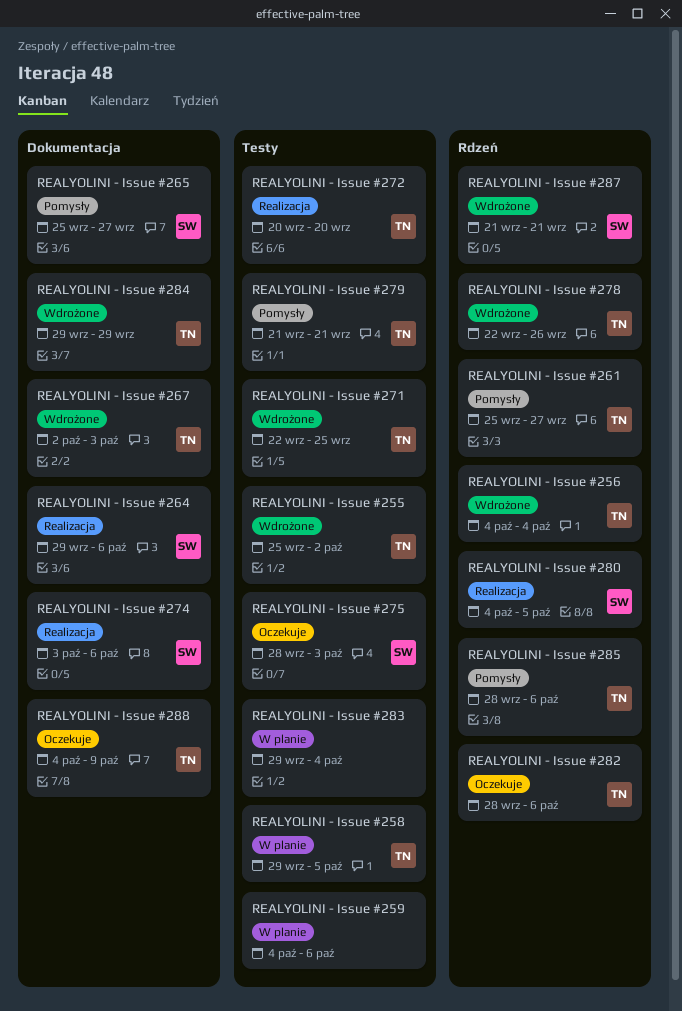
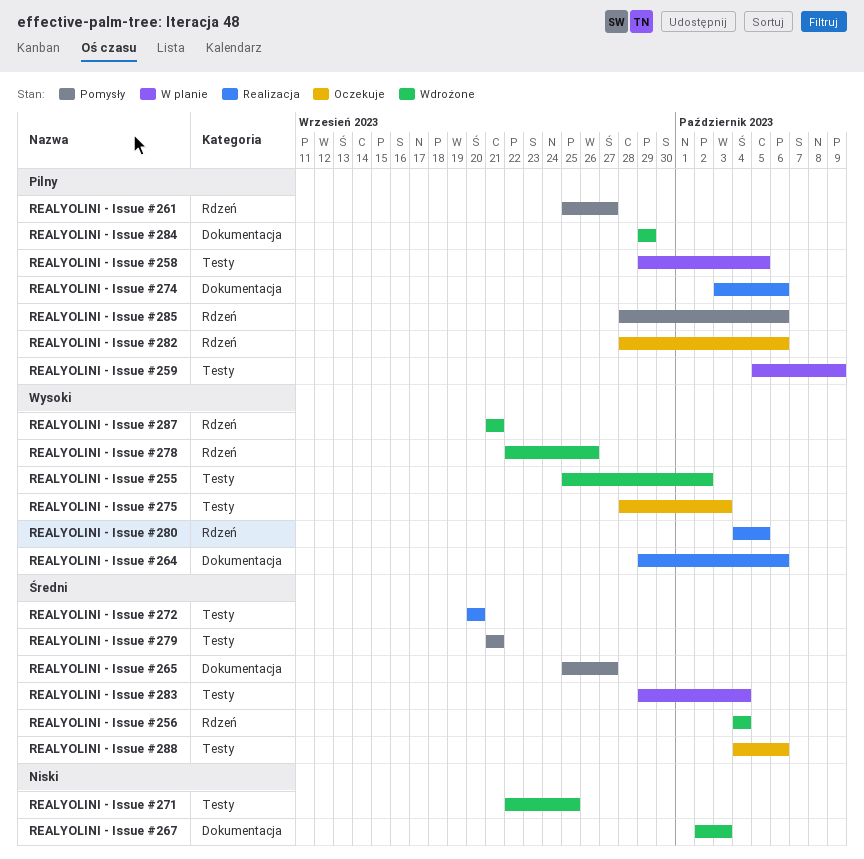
REALYOLINI - Issue #259, start: Oct 4 -> Oct 5
REALYOLINI - Issue #259, due: Oct 6 -> Oct 9
REALYOLINI - Issue #288, label: Dokumentacja -> Testy
REALYOLINI - Issue #288, due: Oct 9 -> Oct 6

